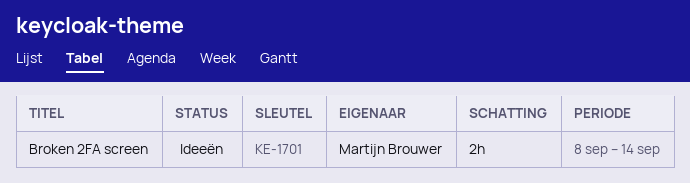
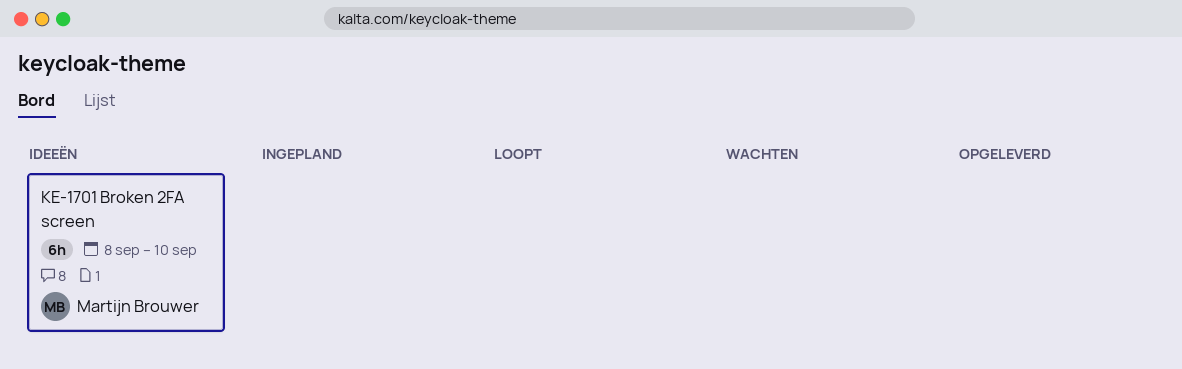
KE-1701, estimate: 2h -> 6h
KE-1701, due: Sep 14 -> Sep 10

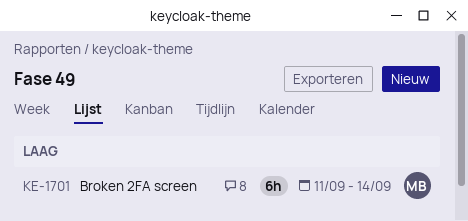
KE-1701, start: Sep 8 -> Sep 11
KE-1701, due: Sep 10 -> Sep 14

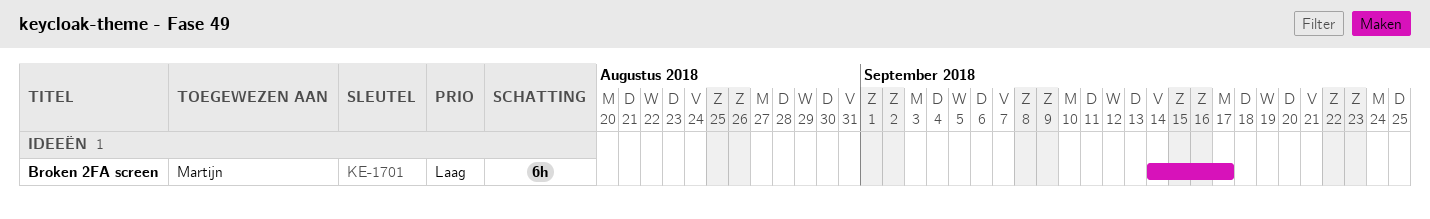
KE-1701, start: Sep 11 -> Sep 14
KE-1701, due: Sep 14 -> Sep 17

